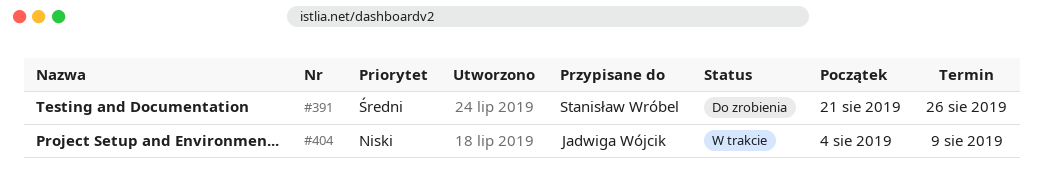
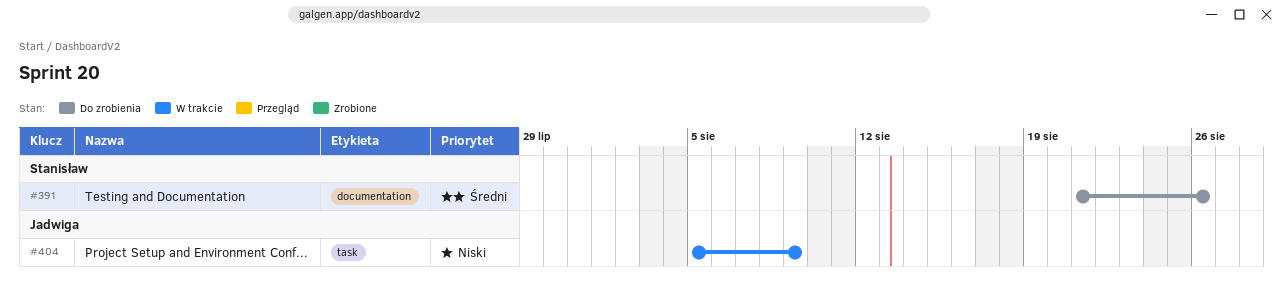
#404, start: Aug 4 -> Aug 5

